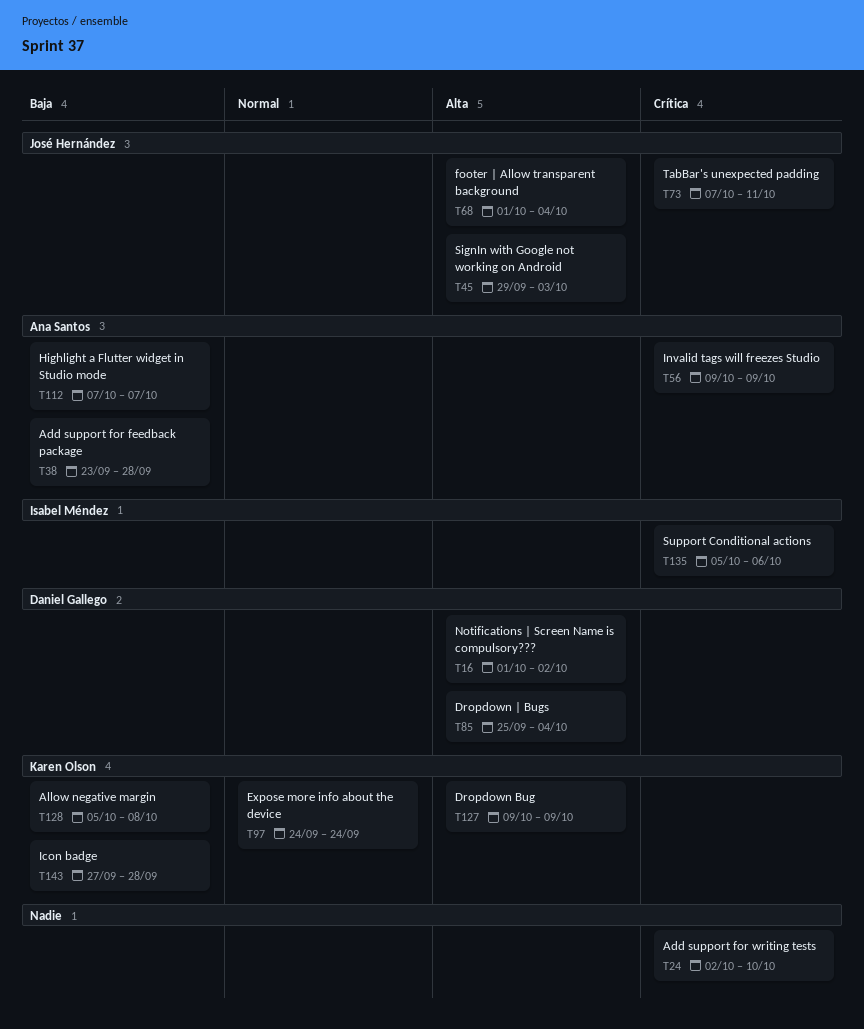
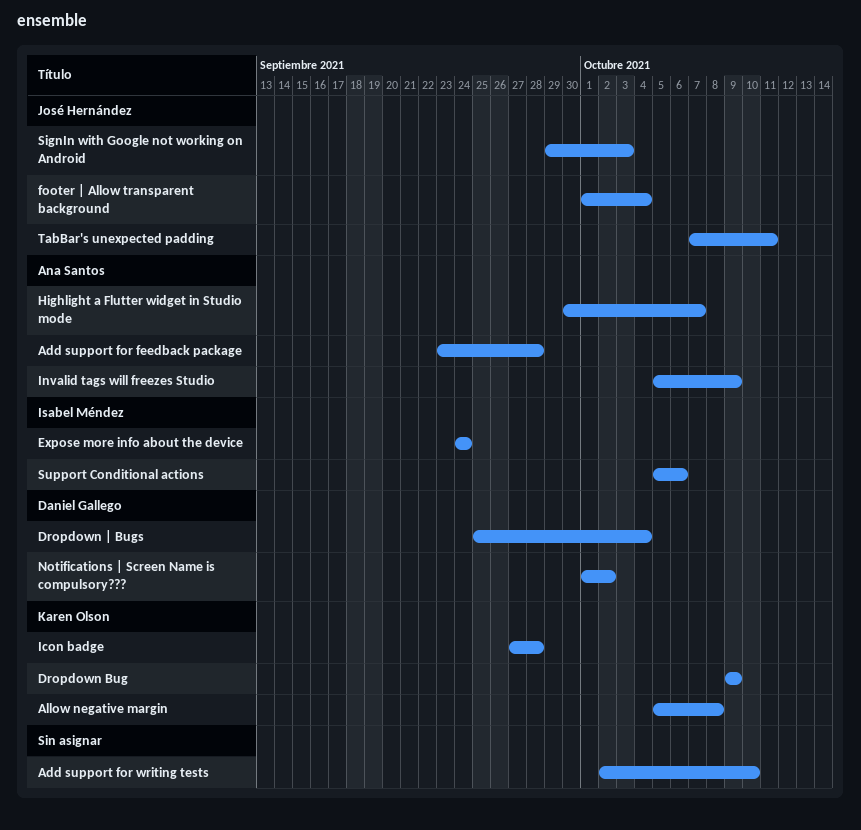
Expose more info about the device, owner: Karen Olson -> Isabel Méndez
Highlight a Flutter widget in Studio mode, start: Oct 7 -> Sep 30
Invalid tags will freezes Studio, start: Oct 9 -> Oct 5

